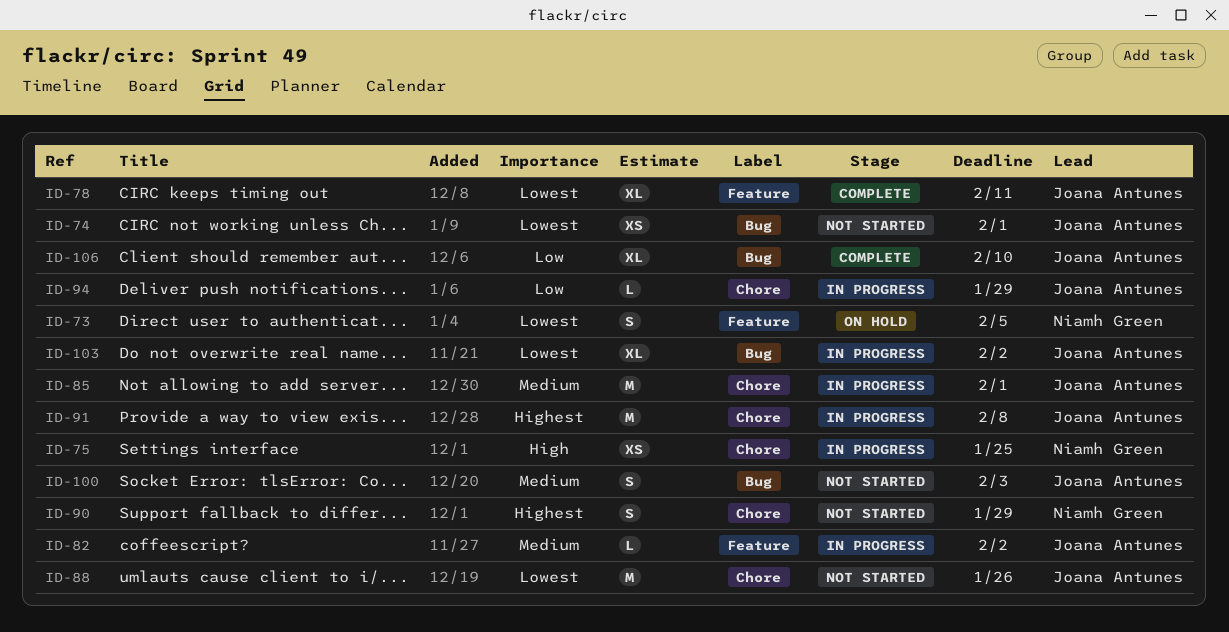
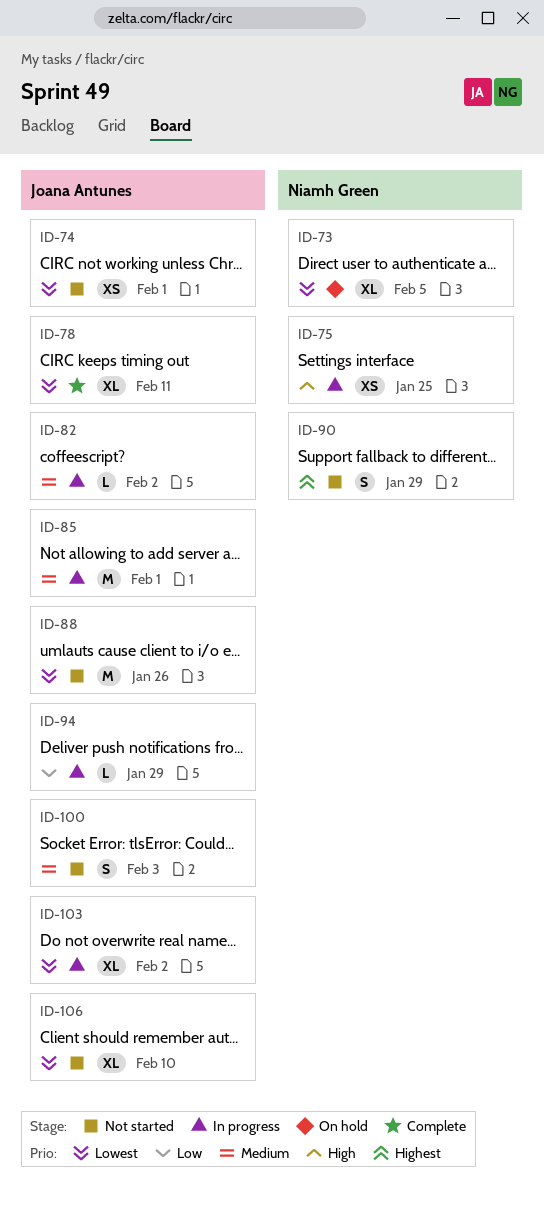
ID-73, estimate: S -> XL
ID-91: present -> none
ID-106, status: Complete -> Not started
ID-106, priority: Low -> Lowest

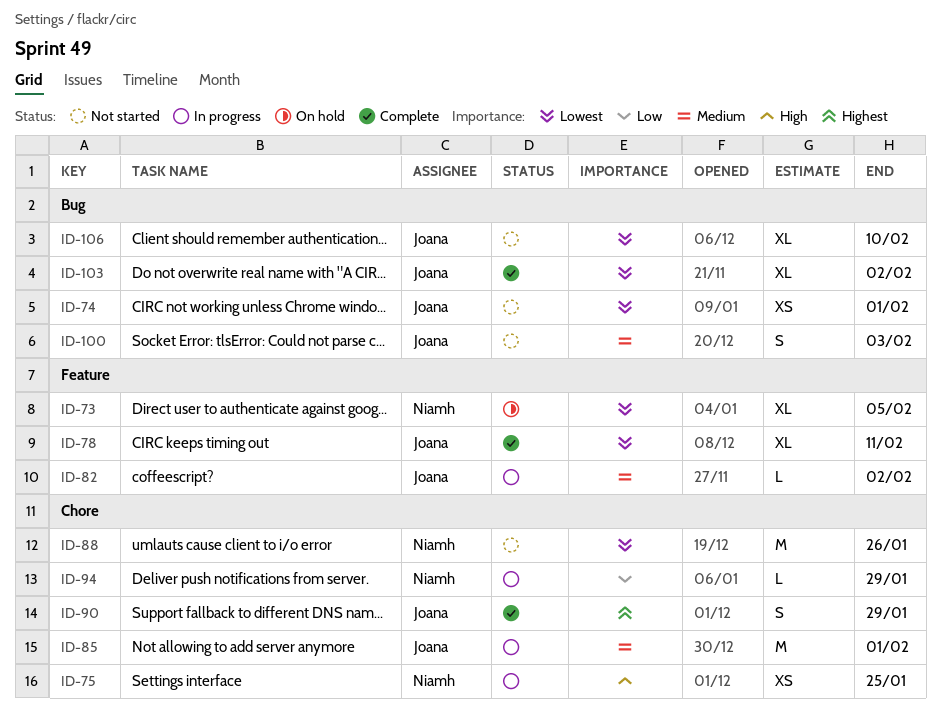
ID-88, owner: Joana Antunes -> Niamh Green
ID-90, status: Not started -> Complete
ID-90, owner: Niamh Green -> Joana Antunes
ID-94, owner: Joana Antunes -> Niamh Green
ID-103, status: In progress -> Complete

